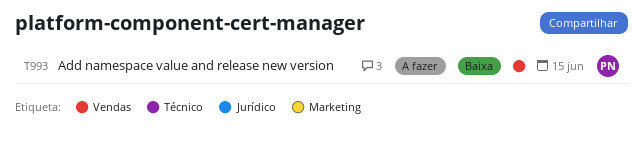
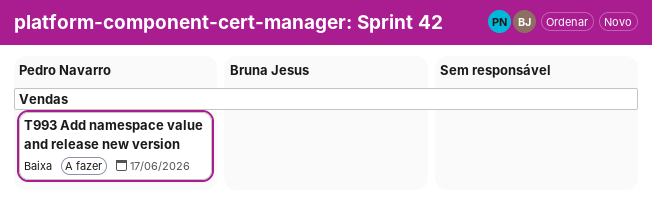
T993, due: Jun 15 -> Jun 17

